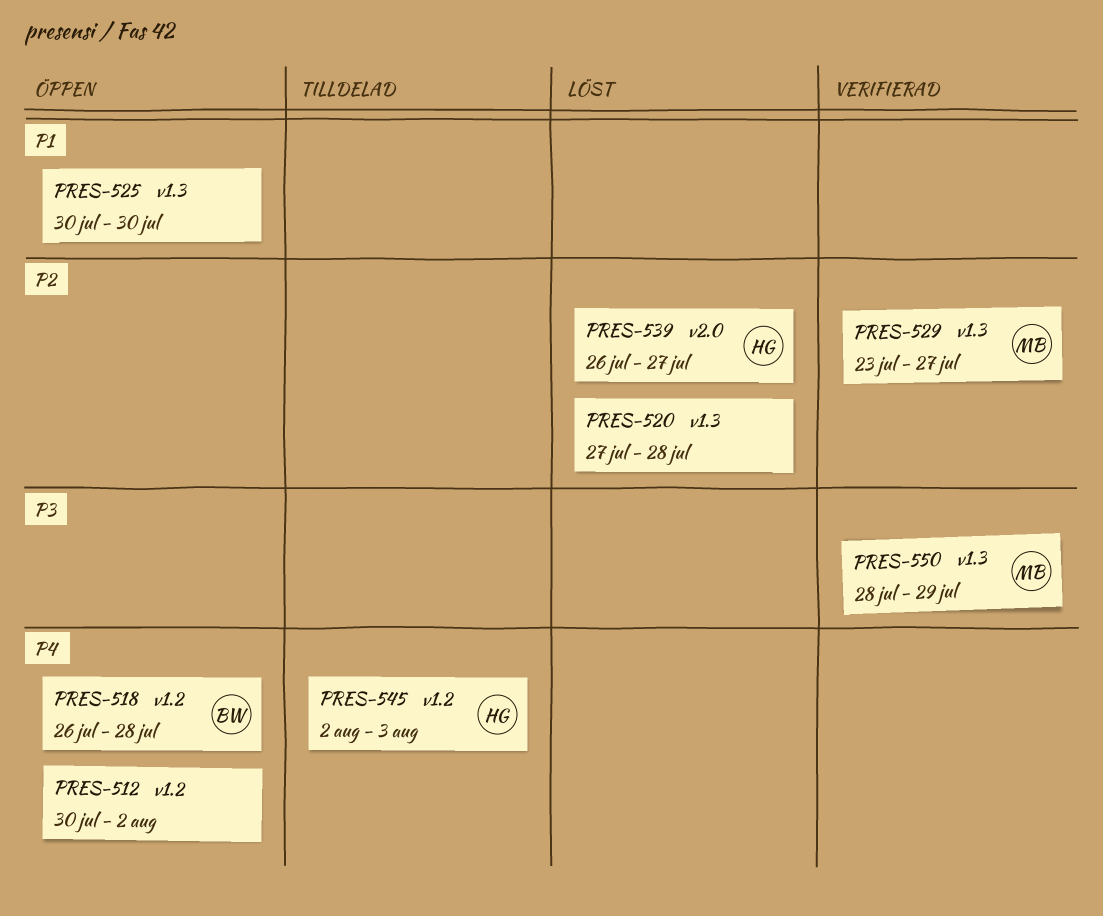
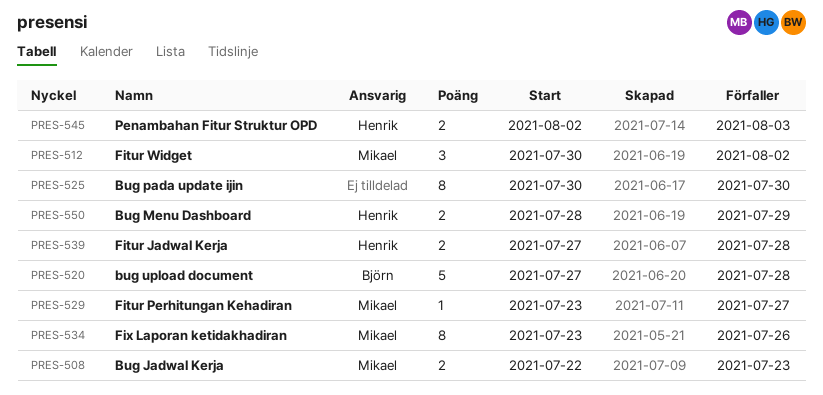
PRES-508: none -> present
PRES-512, owner: none -> Mikael
PRES-518: present -> none
PRES-520, owner: none -> Björn
PRES-534: none -> present
PRES-539, start: Jul 26 -> Jul 27
PRES-539, due: Jul 27 -> Jul 28
PRES-550, owner: Mikael -> Henrik

